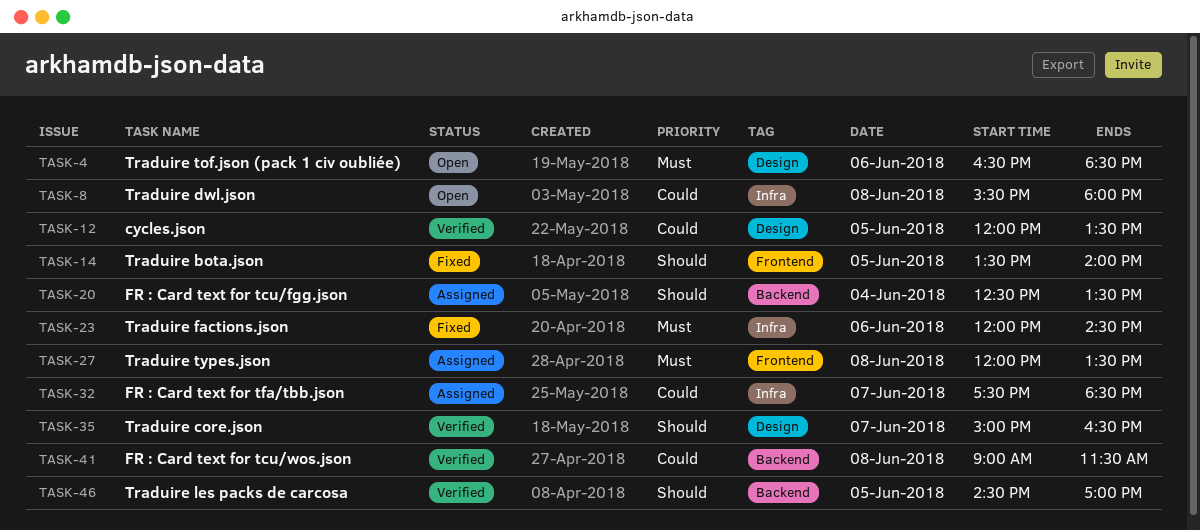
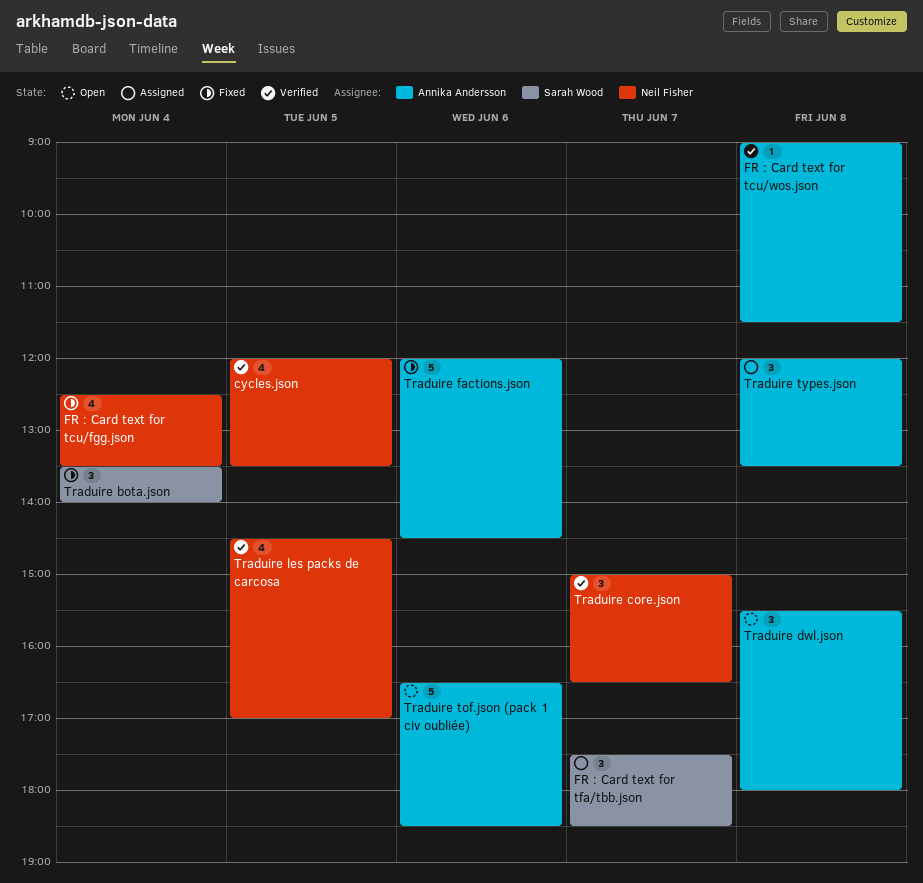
FR : Card text for tcu/fgg.json, status: Assigned -> Fixed
Traduire bota.json, day: Jun 5 -> Jun 4

